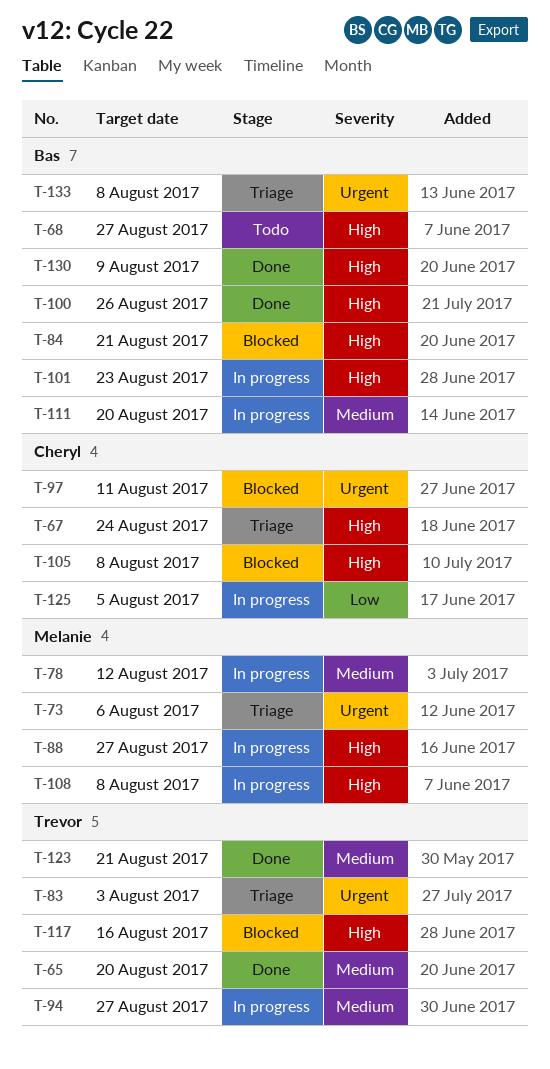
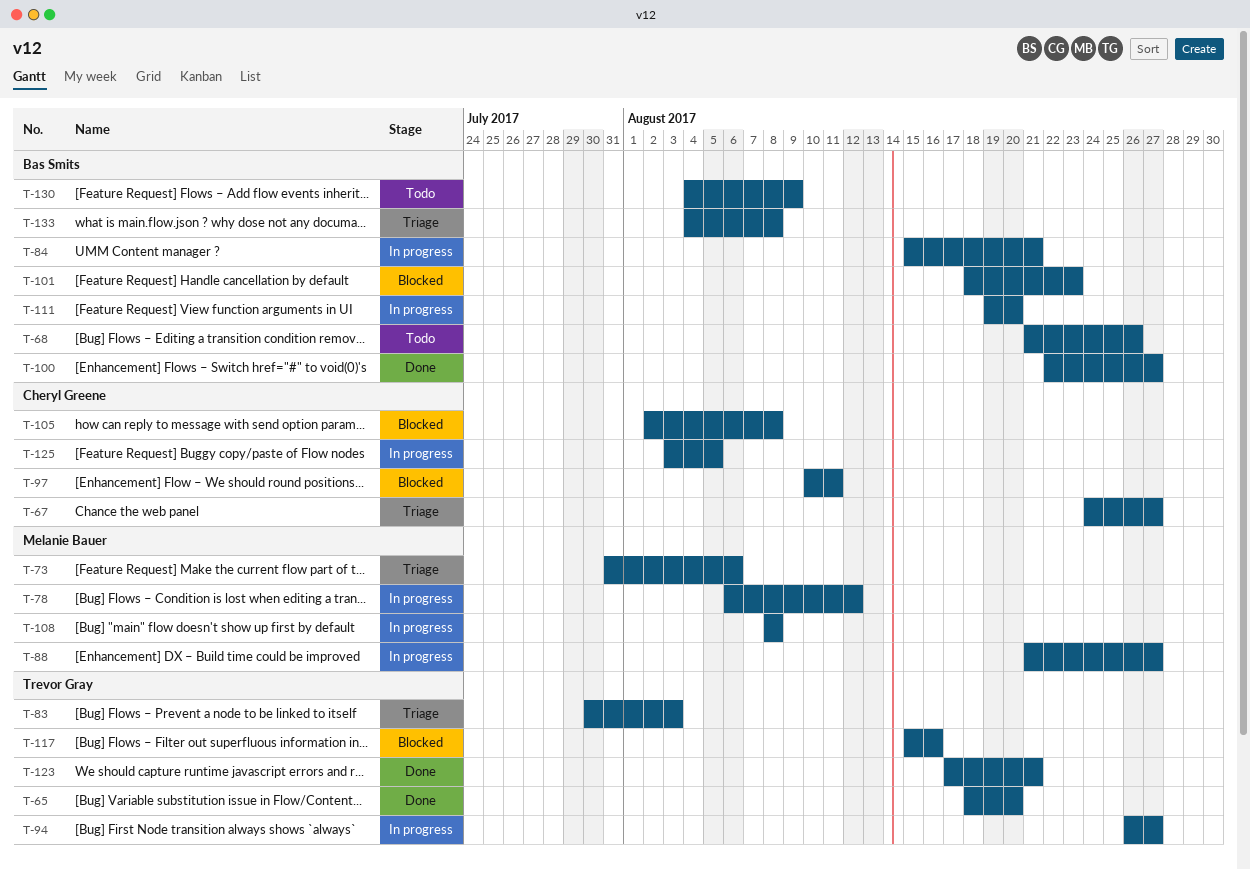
T-67, due: Aug 24 -> Aug 27
T-68, due: Aug 27 -> Aug 26
T-84, status: Blocked -> In progress
T-100, due: Aug 26 -> Aug 27
T-101, status: In progress -> Blocked
T-130, status: Done -> Todo

